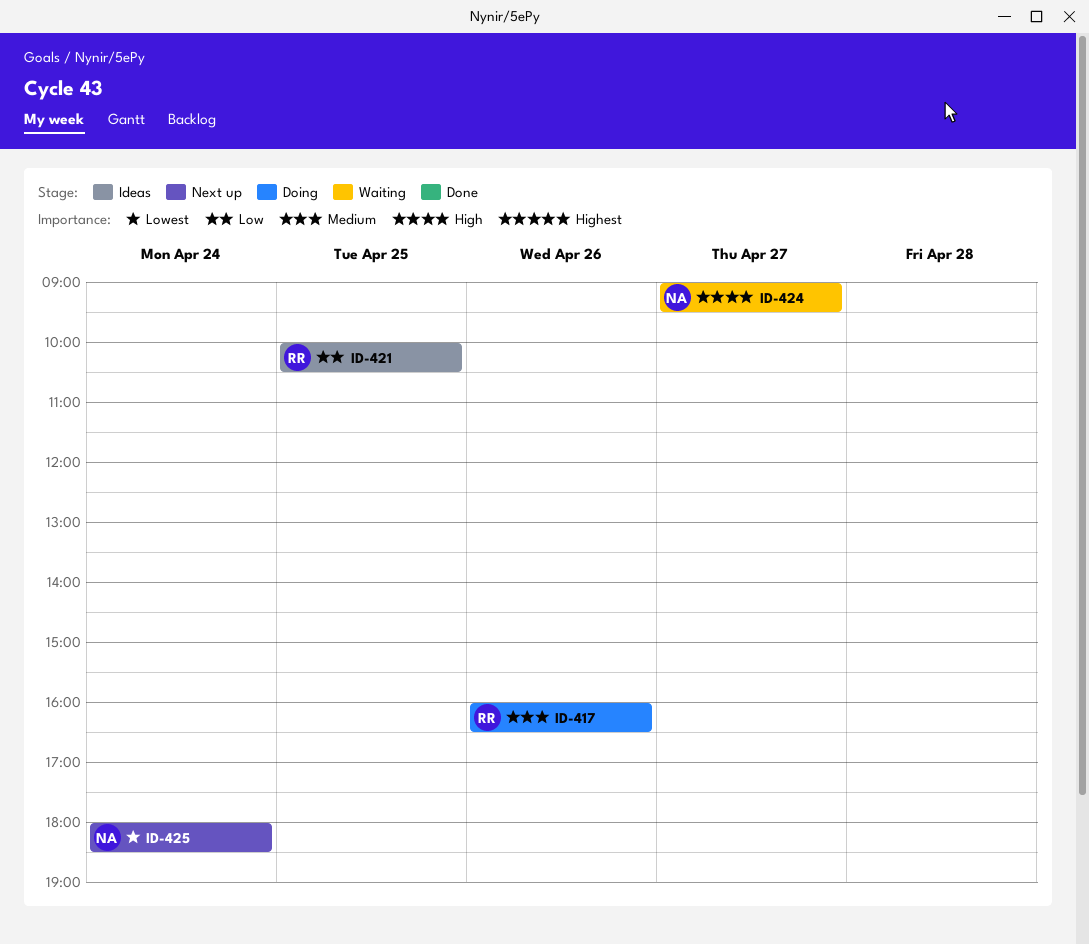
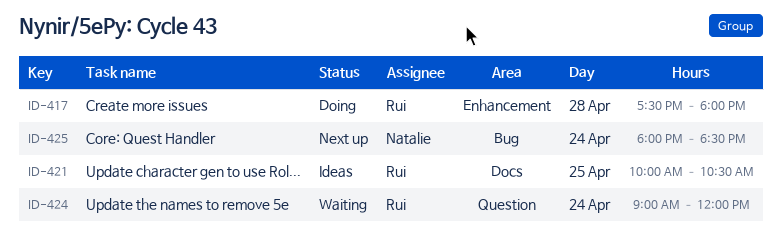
ID-417, day: Apr 26 -> Apr 28
ID-417, begins: 16:00 -> 17:30
ID-417, ends: 16:30 -> 18:00
ID-424, owner: Natalie -> Rui
ID-424, day: Apr 27 -> Apr 24
ID-424, ends: 09:30 -> 12:00

